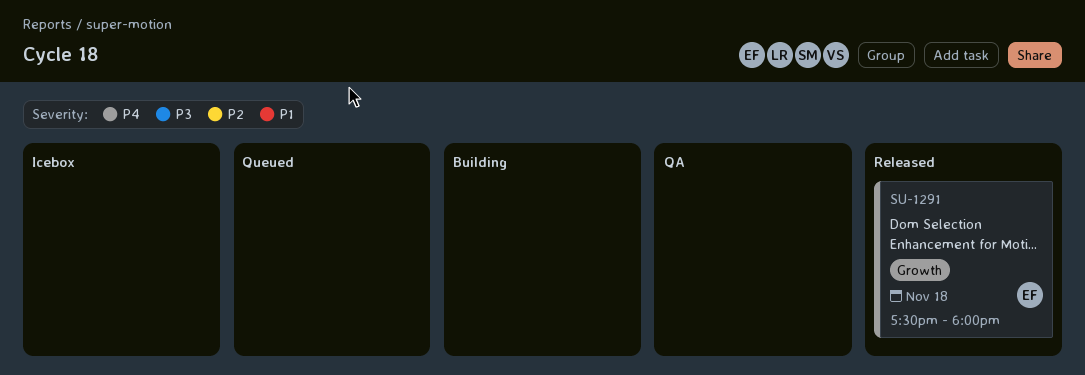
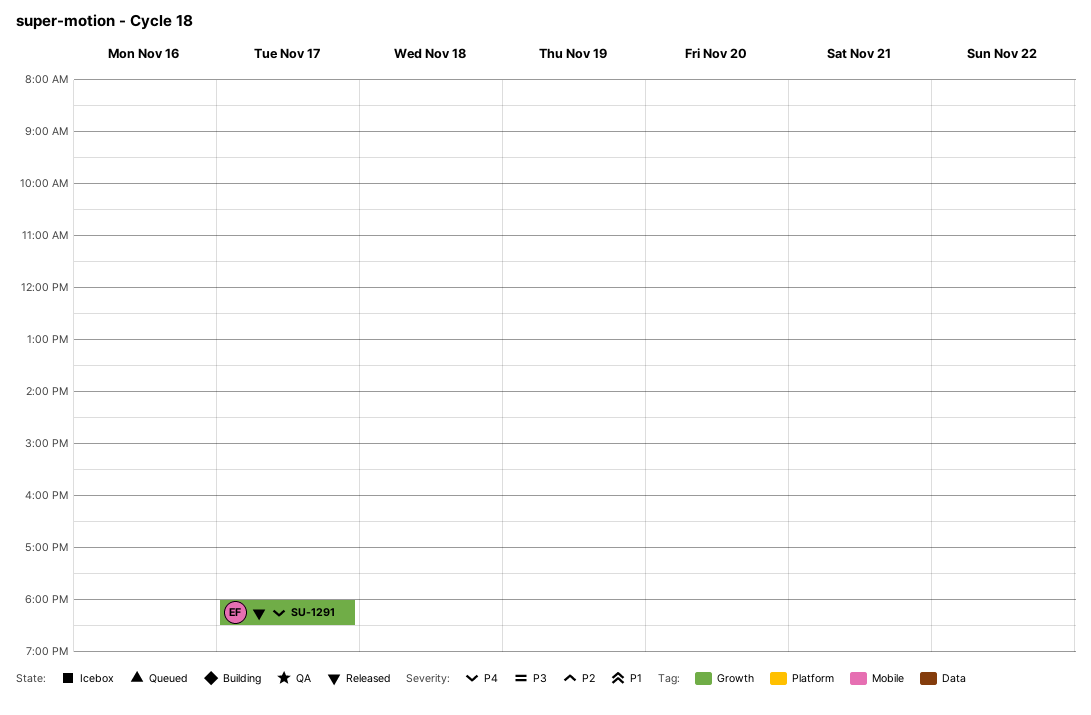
SU-1291, day: Nov 18 -> Nov 17
SU-1291, begins: 17:30 -> 18:00
SU-1291, ends: 18:00 -> 18:30

